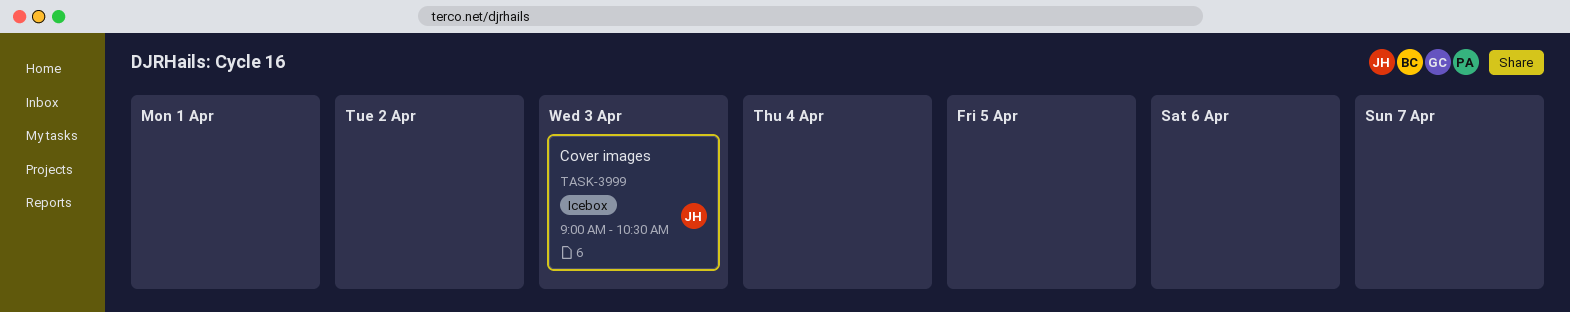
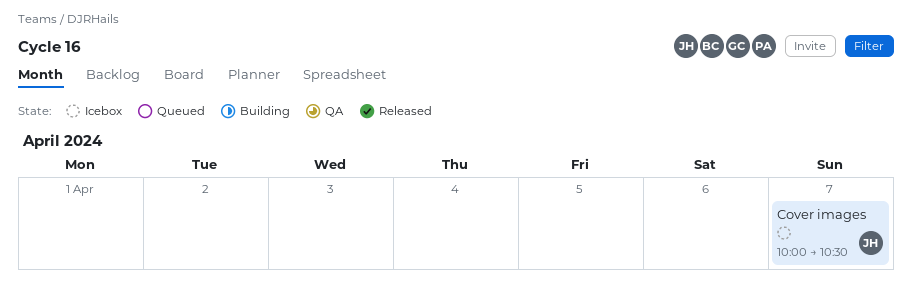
Cover images, day: Apr 3 -> Apr 7
Cover images, begins: 09:00 -> 10:00

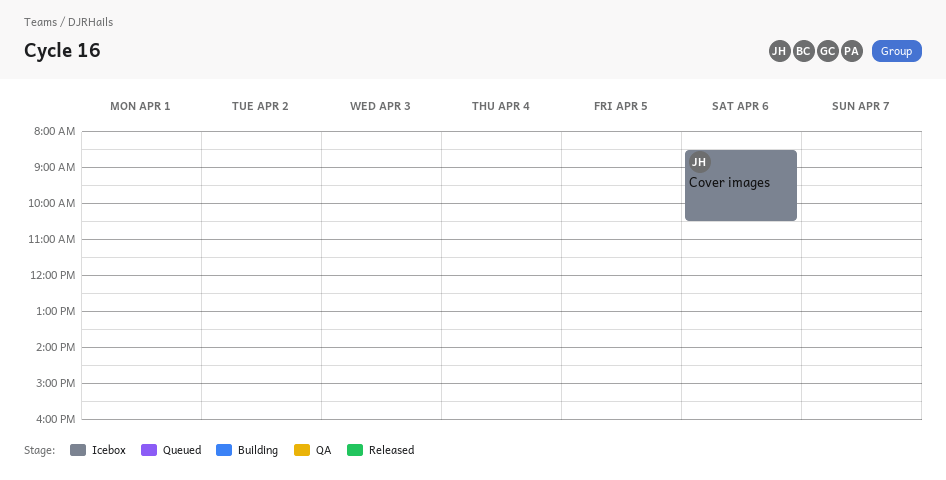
Cover images, day: Apr 7 -> Apr 6
Cover images, begins: 10:00 -> 08:30

